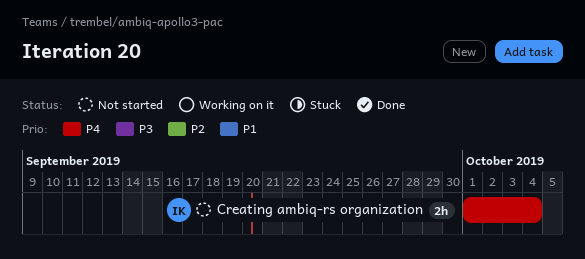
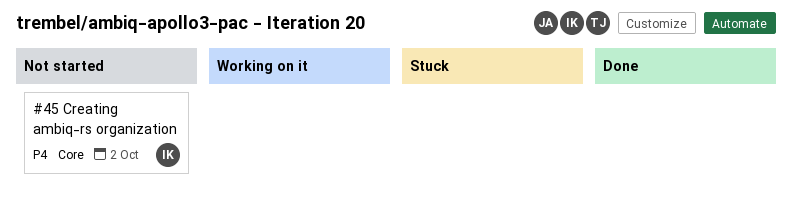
Creating ambiq-rs organization, due: Oct 4 -> Oct 2

